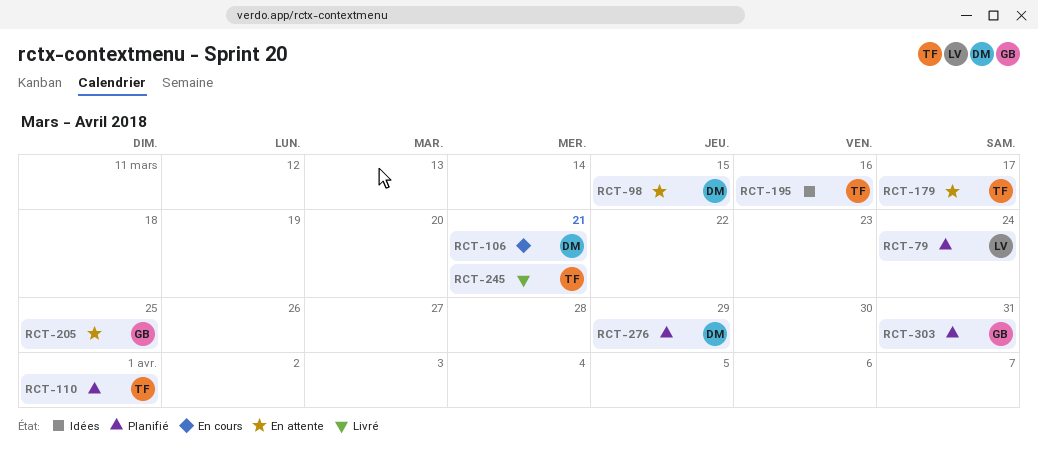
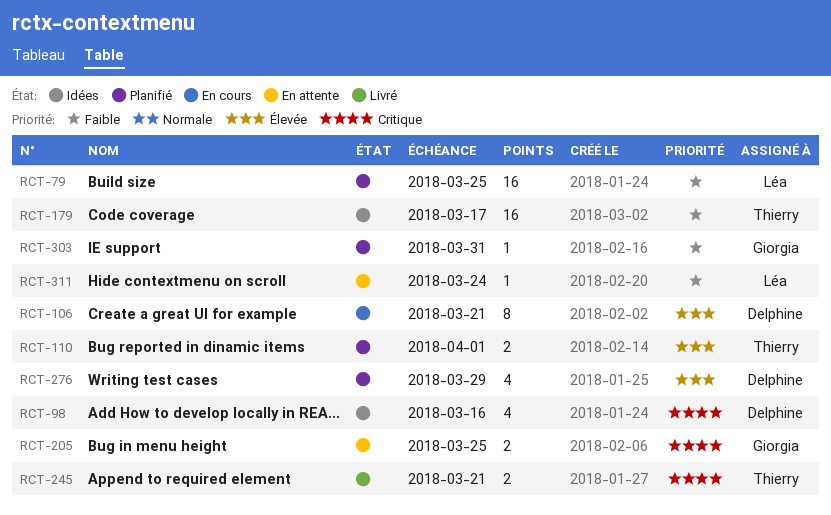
RCT-79, due: Mar 24 -> Mar 25
RCT-98, status: En attente -> Idées
RCT-98, due: Mar 15 -> Mar 16
RCT-179, status: En attente -> Idées
RCT-195: present -> none
RCT-311: none -> present

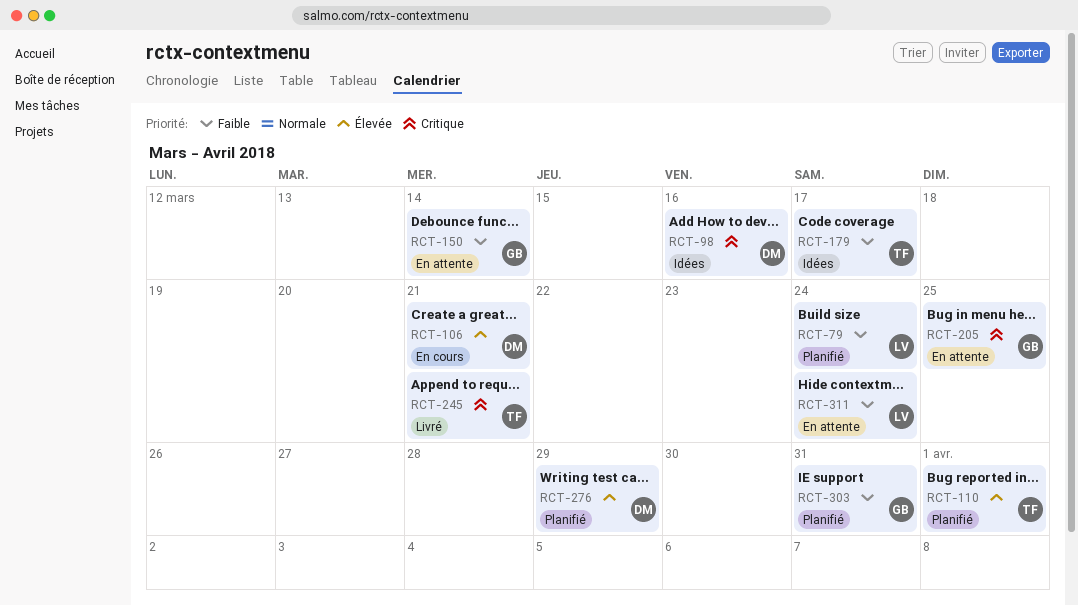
RCT-79, due: Mar 25 -> Mar 24
RCT-150: none -> present

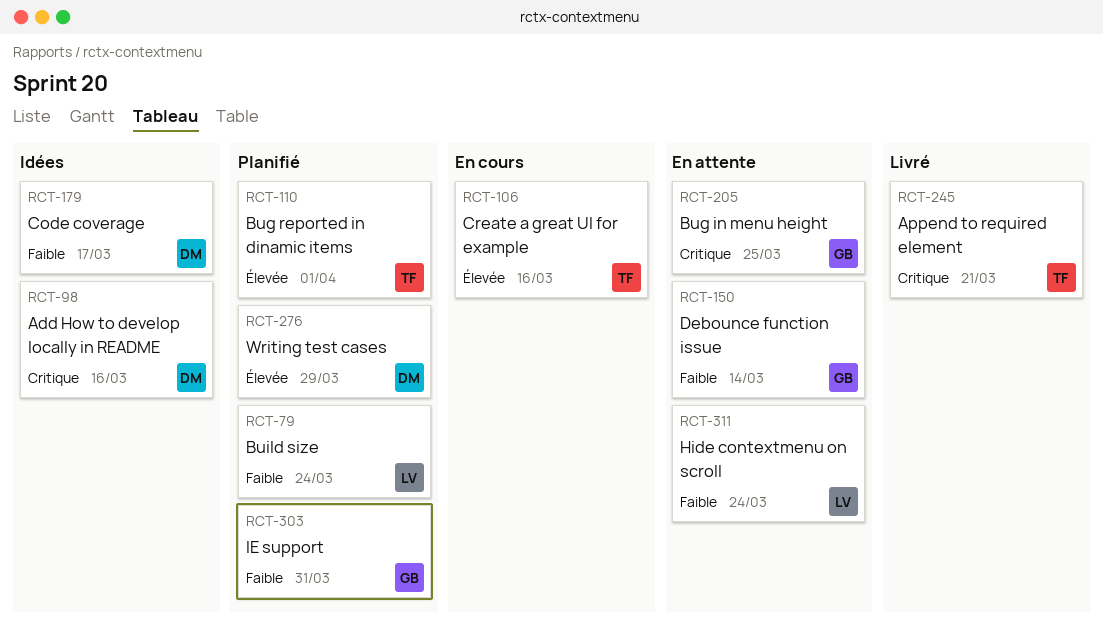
RCT-106, owner: DM -> TF
RCT-106, due: Mar 21 -> Mar 16
RCT-179, owner: TF -> DM

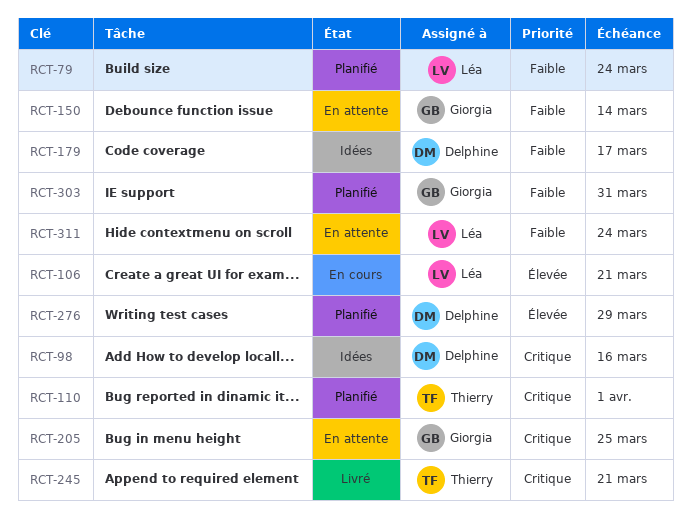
RCT-106, owner: Thierry -> Léa
RCT-106, due: Mar 16 -> Mar 21
RCT-110, priority: Élevée -> Critique

